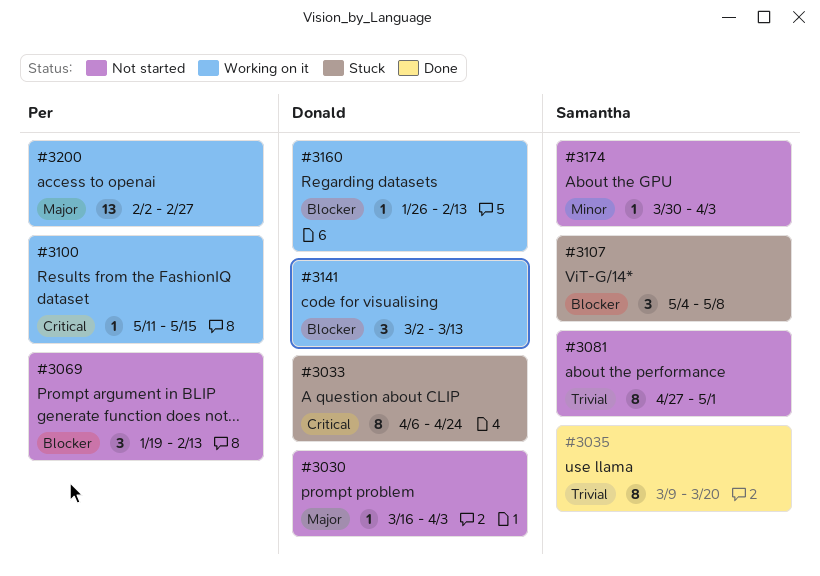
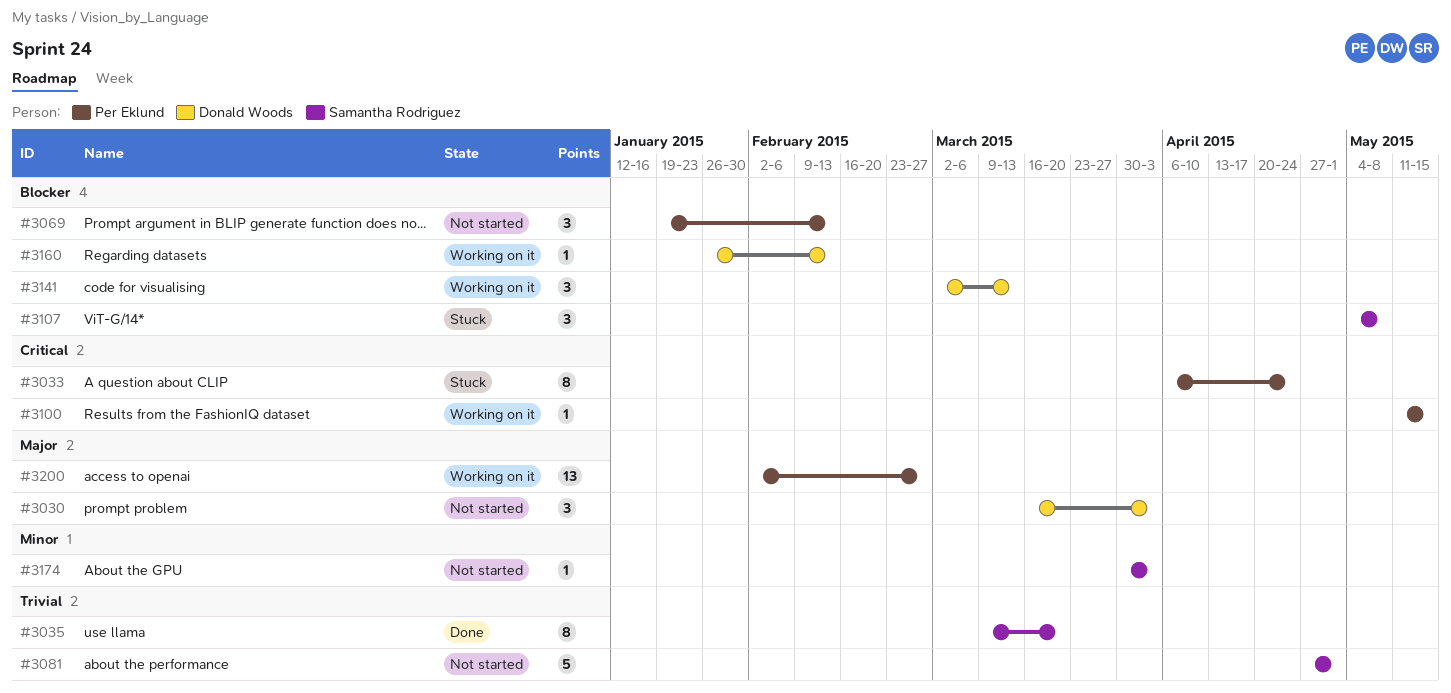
#3030, estimate: 1 -> 3
#3033, owner: Donald Woods -> Per Eklund
#3081, estimate: 8 -> 5

